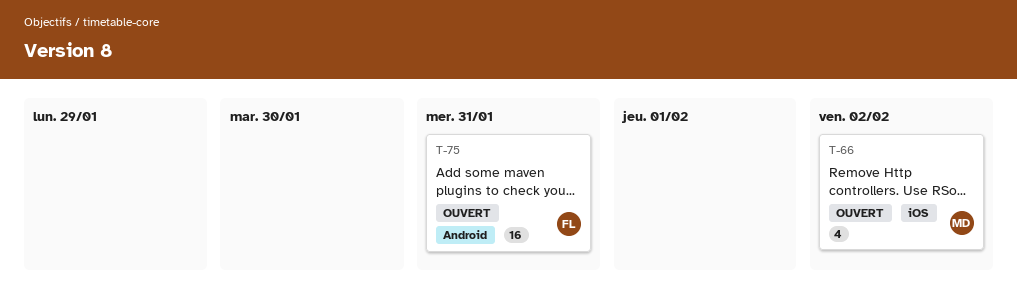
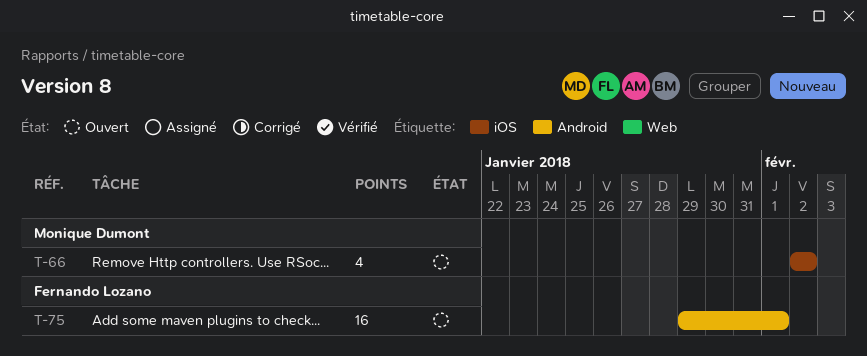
T-75, due: Jan 31 -> Feb 1

